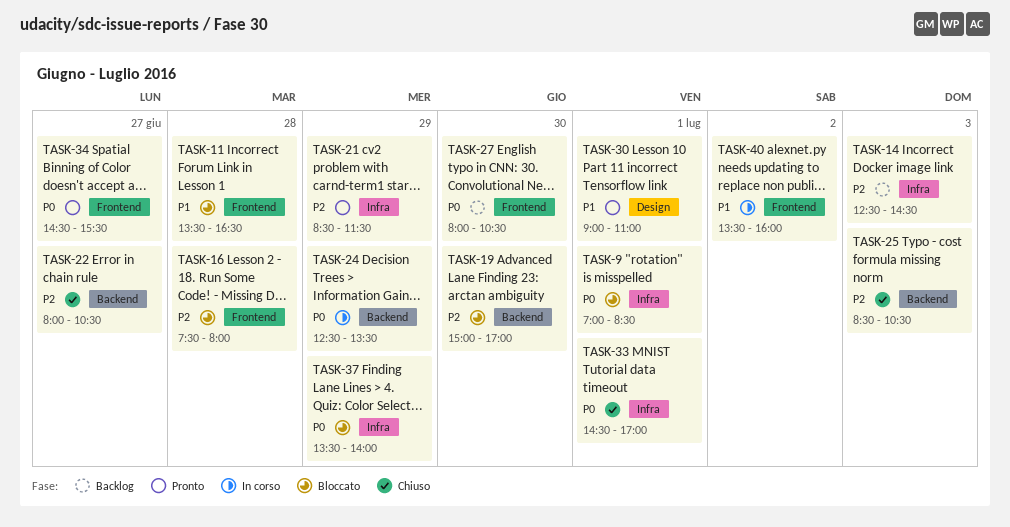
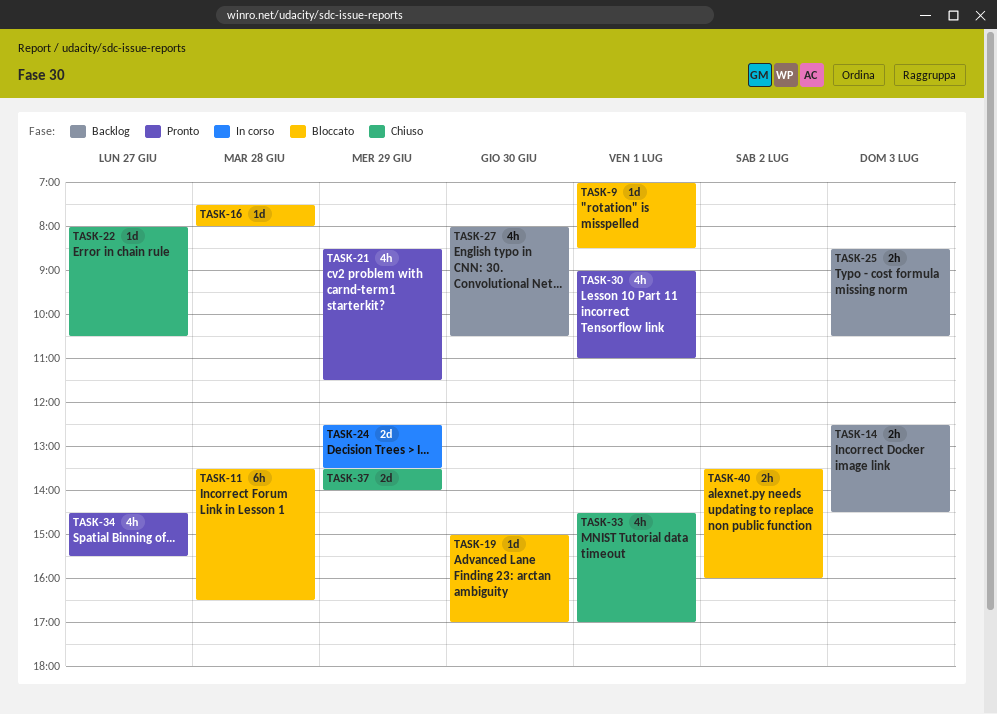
TASK-25, status: Chiuso -> Backlog
TASK-37, status: Bloccato -> Chiuso
TASK-40, status: In corso -> Bloccato

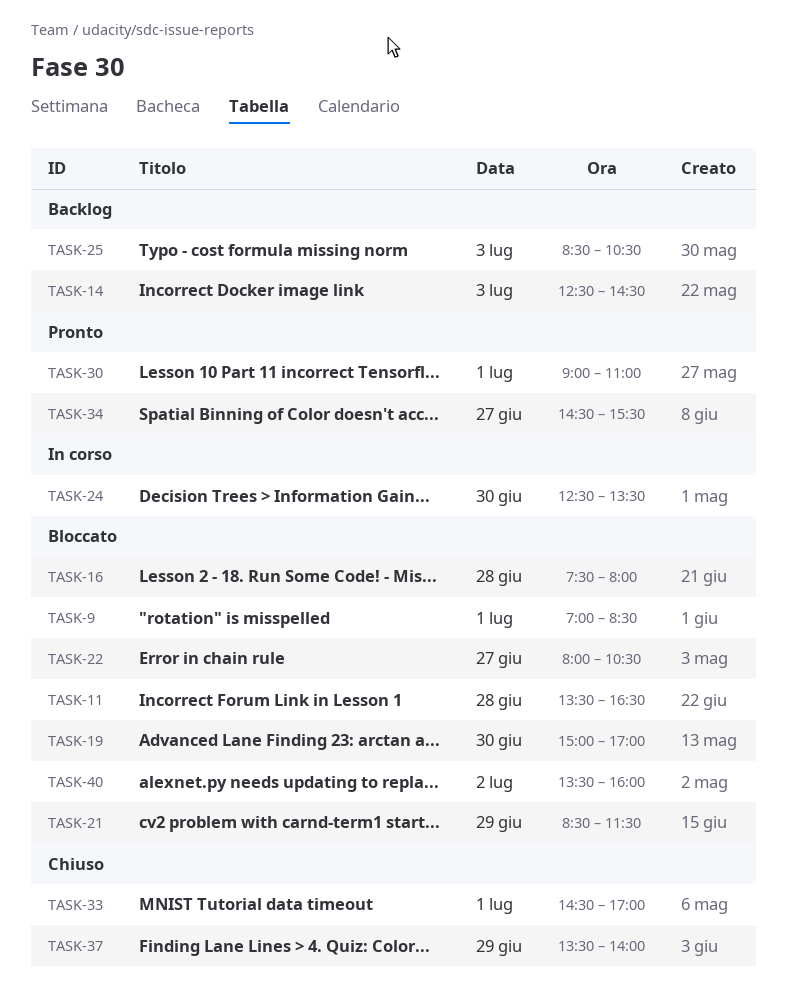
TASK-21, status: Pronto -> Bloccato
TASK-22, status: Chiuso -> Bloccato
TASK-24, day: Jun 29 -> Jun 30
TASK-27: present -> none

